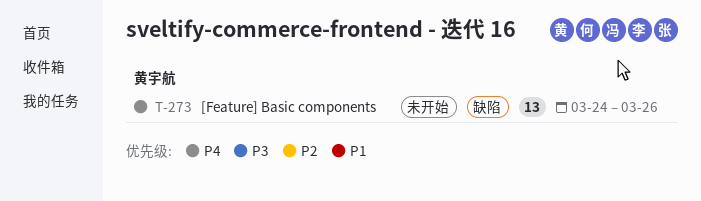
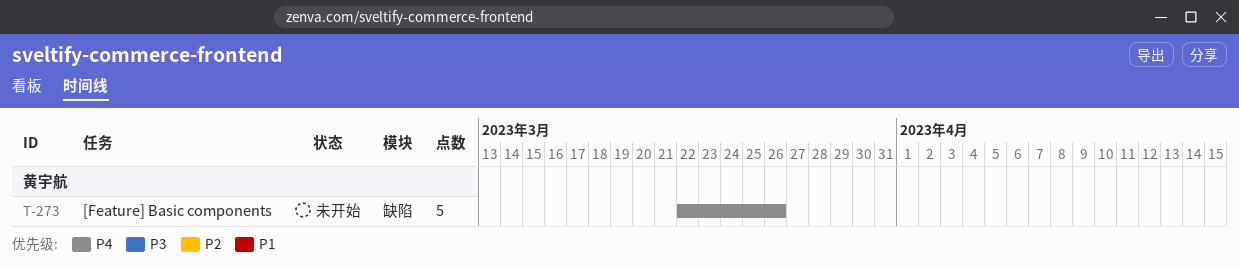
T-273, estimate: 13 -> 5
T-273, start: Mar 24 -> Mar 22

